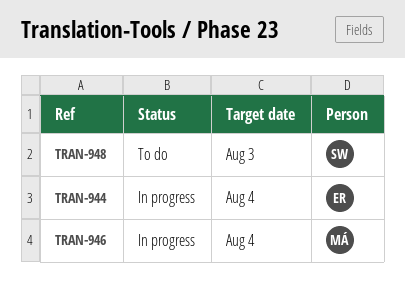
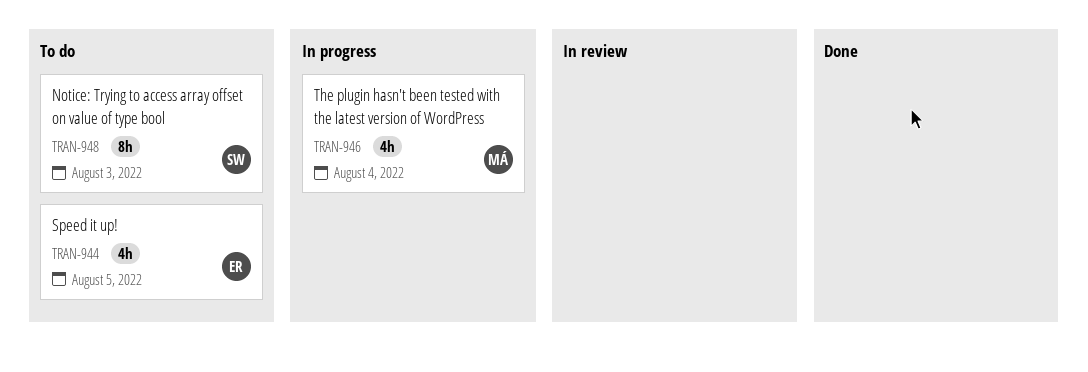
TRAN-944, status: In progress -> To do
TRAN-944, due: Aug 4 -> Aug 5

